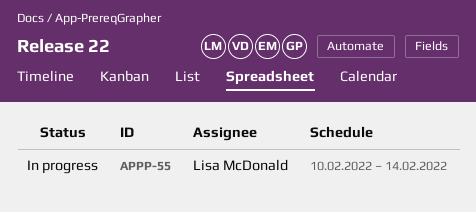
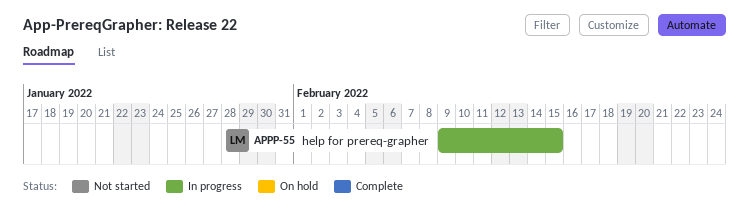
APPP-55, start: Feb 10 -> Feb 9
APPP-55, due: Feb 14 -> Feb 15

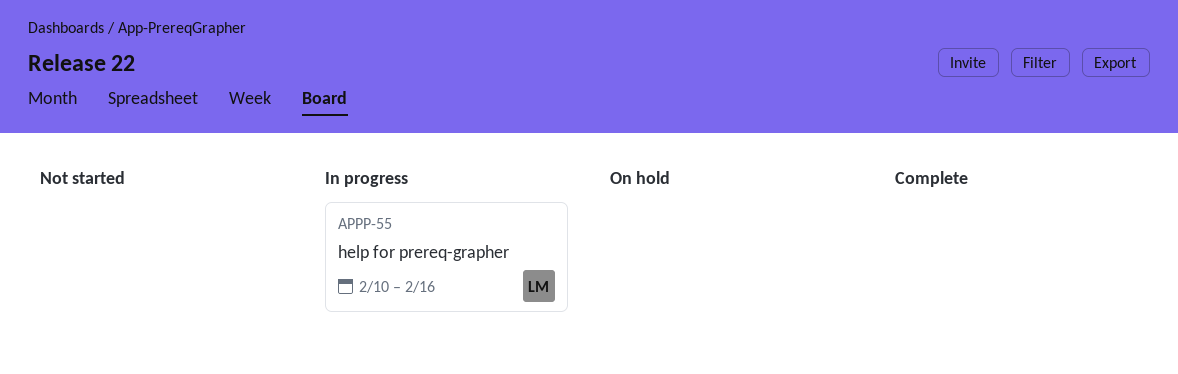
APPP-55, start: Feb 9 -> Feb 10
APPP-55, due: Feb 15 -> Feb 16

